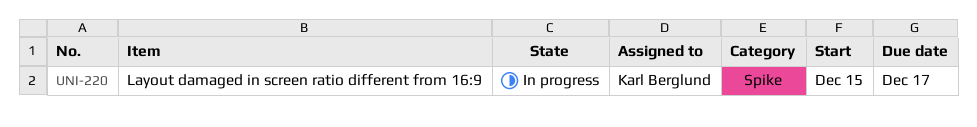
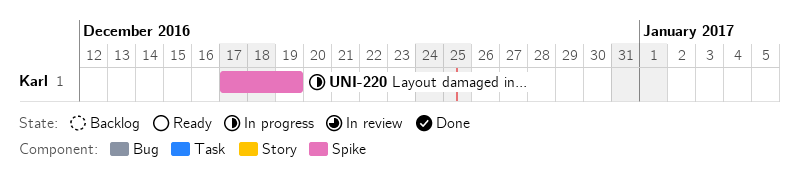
UNI-220, start: Dec 15 -> Dec 17
UNI-220, due: Dec 17 -> Dec 19

